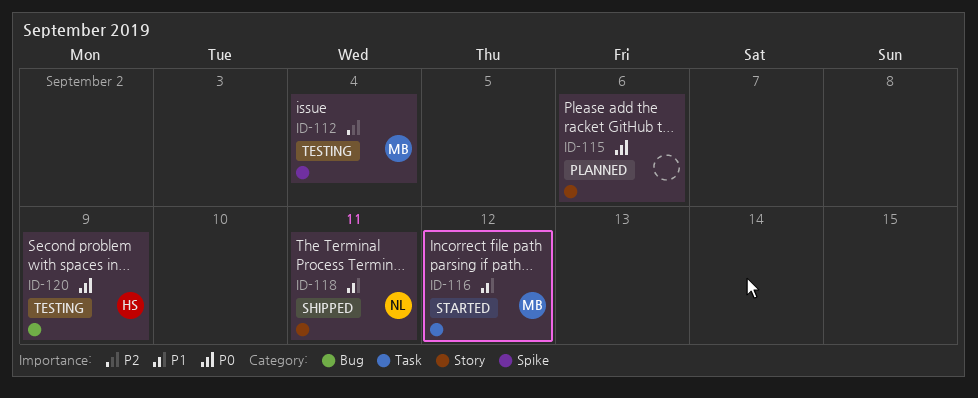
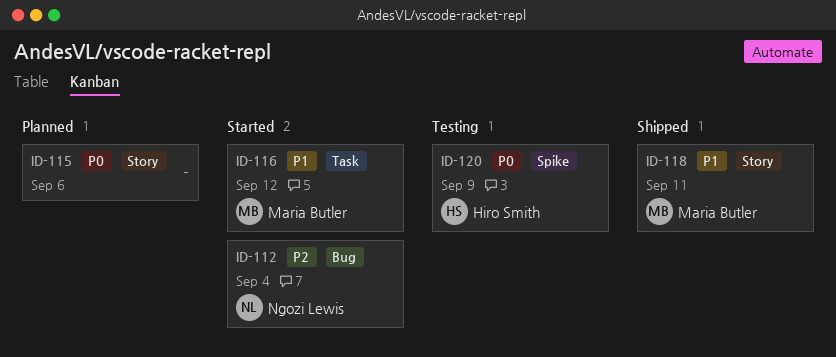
ID-112, status: Testing -> Started
ID-112, owner: Maria Butler -> Ngozi Lewis
ID-112, label: Spike -> Bug
ID-118, owner: Ngozi Lewis -> Maria Butler
ID-120, label: Bug -> Spike

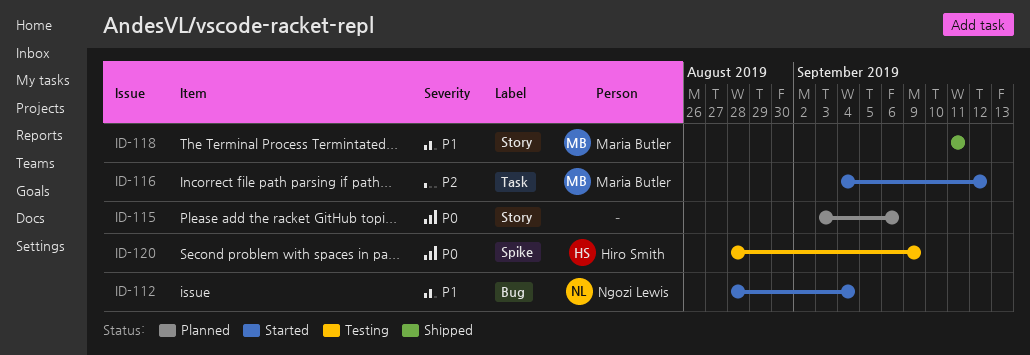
ID-112, priority: P2 -> P1
ID-116, priority: P1 -> P2

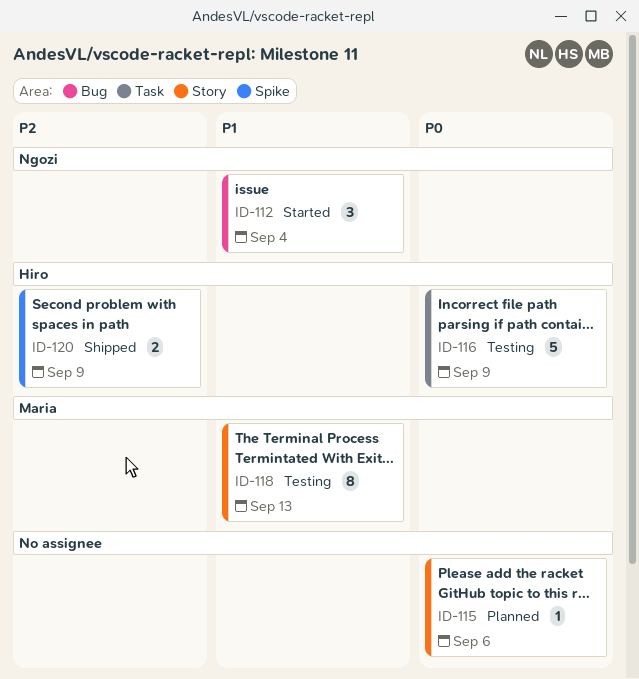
ID-116, status: Started -> Testing
ID-116, owner: Maria Butler -> Hiro Smith
ID-116, priority: P2 -> P0
ID-116, due: Sep 12 -> Sep 9
ID-118, status: Shipped -> Testing
ID-118, due: Sep 11 -> Sep 13
ID-120, status: Testing -> Shipped
ID-120, priority: P0 -> P2

